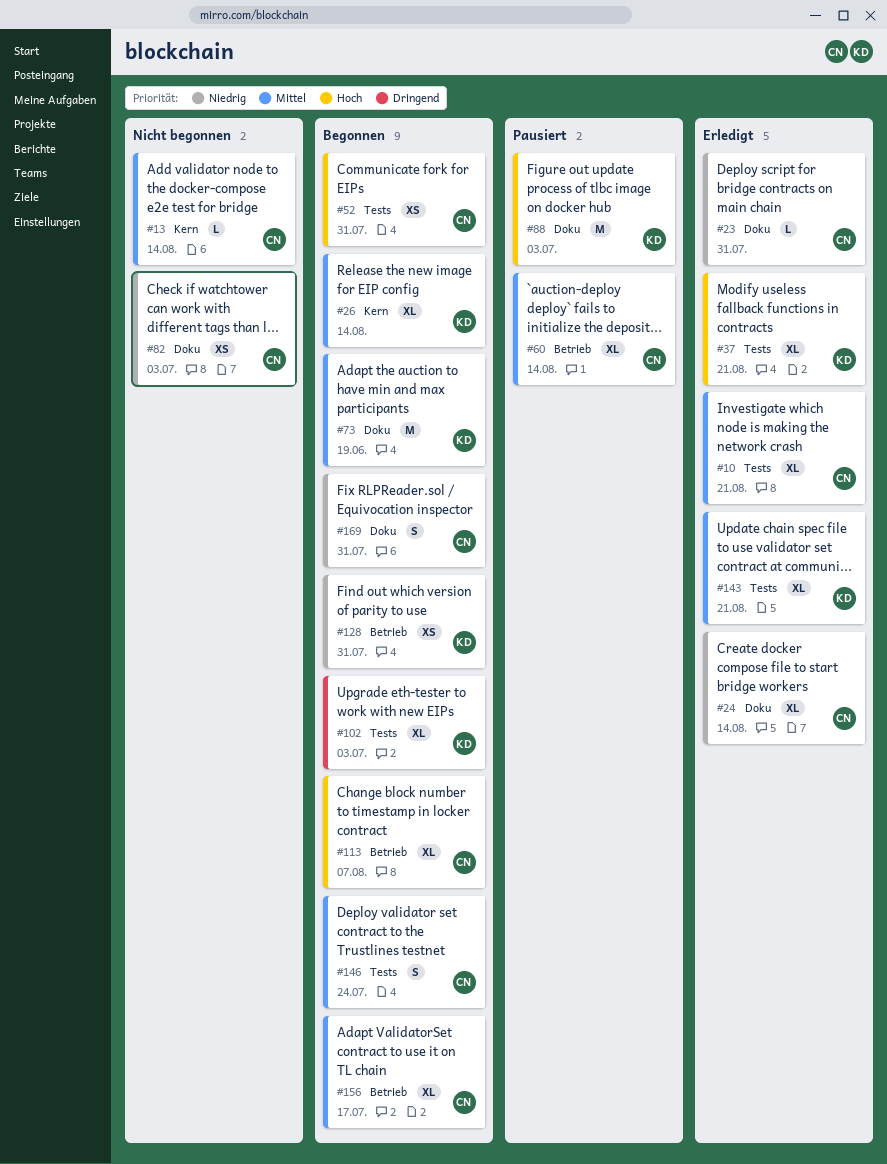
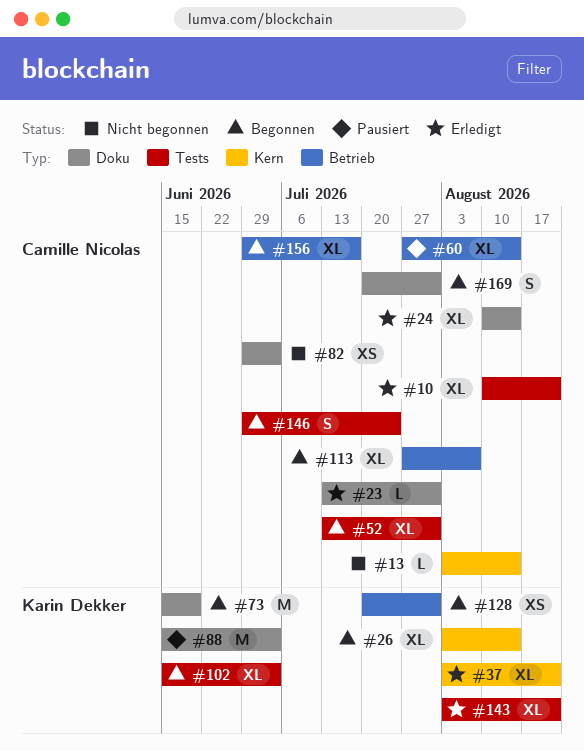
#37, label: Tests -> Kern
#52, estimate: XS -> XL

